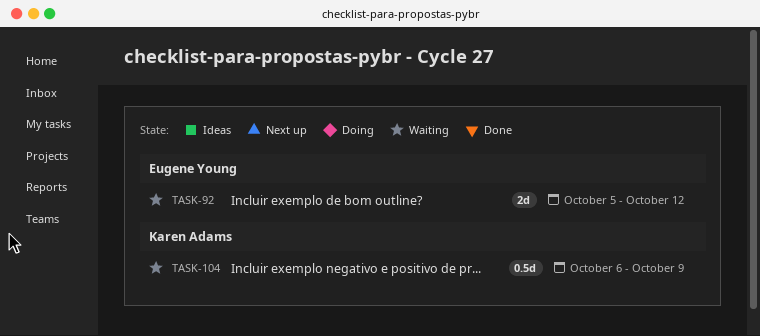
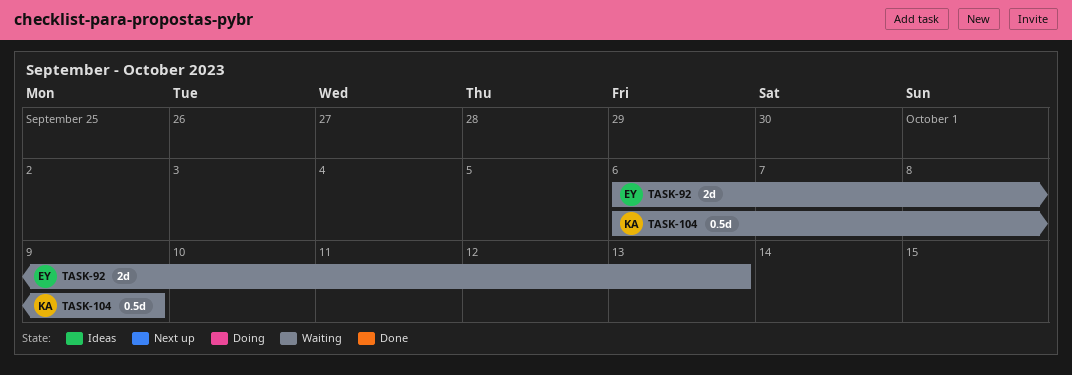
TASK-92, start: Oct 5 -> Oct 6
TASK-92, due: Oct 12 -> Oct 13

